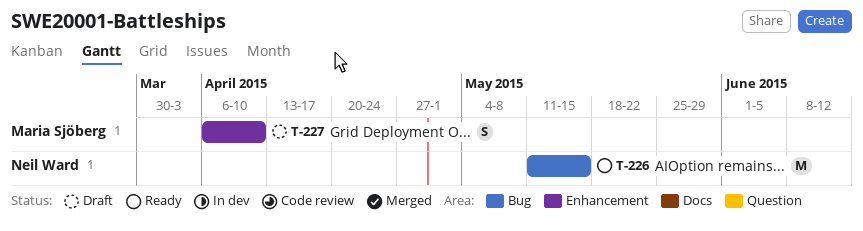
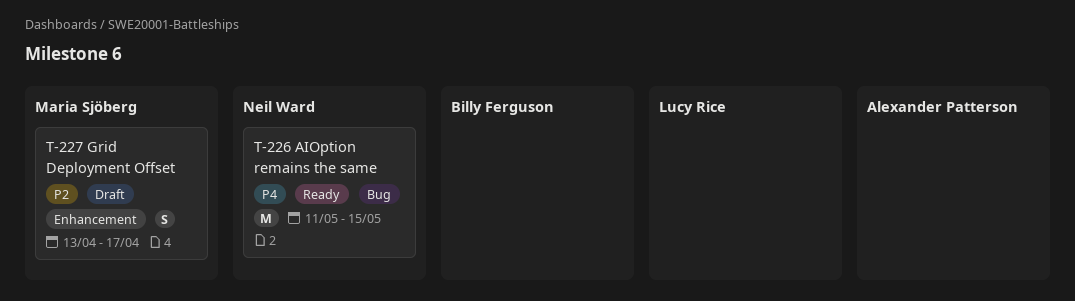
T-227, start: Apr 6 -> Apr 13
T-227, due: Apr 10 -> Apr 17

